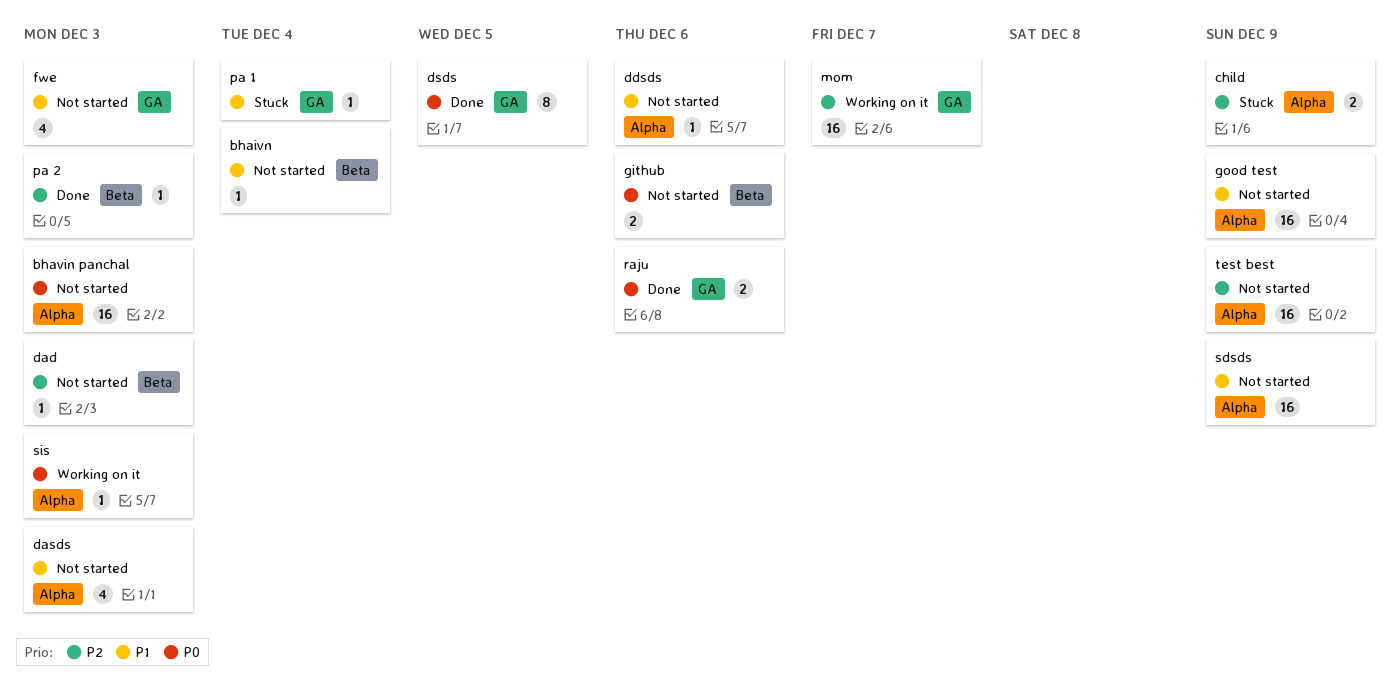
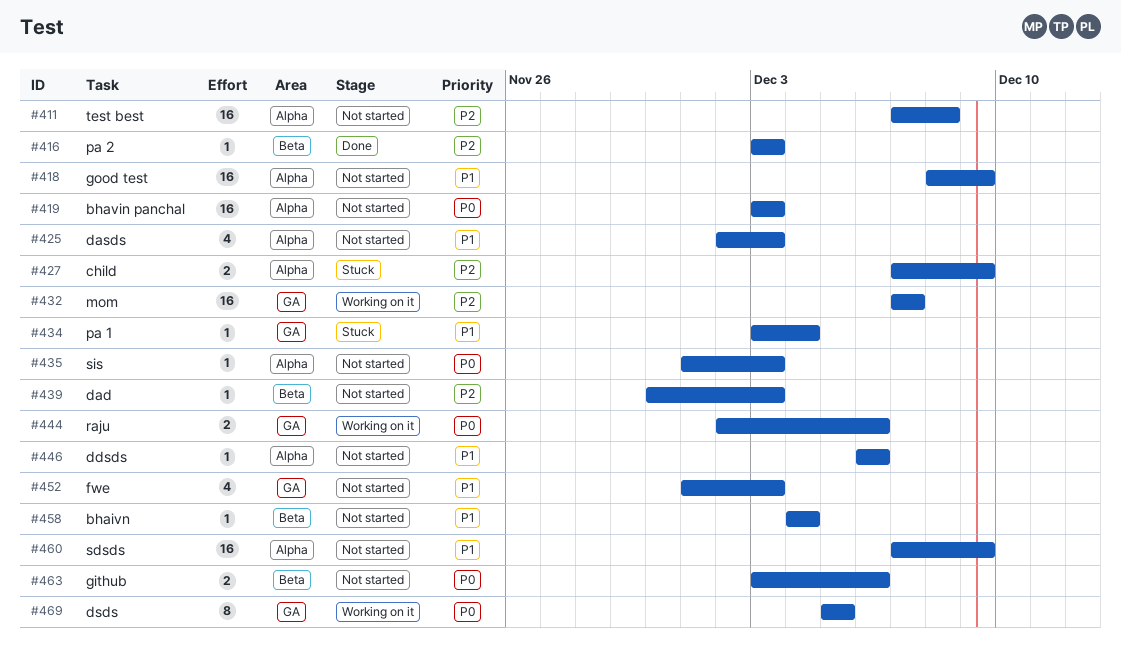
dsds, status: Done -> Working on it
raju, status: Done -> Working on it
sis, status: Working on it -> Not started
test best, due: Dec 9 -> Dec 8

